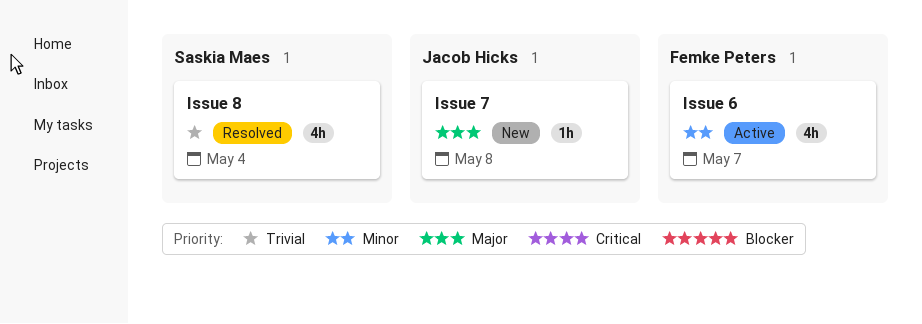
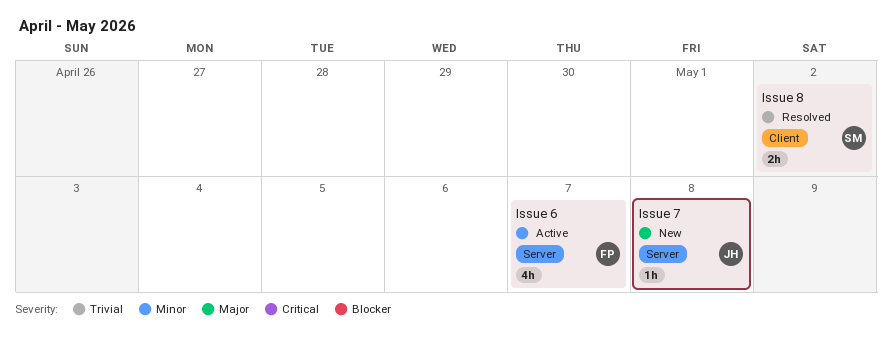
Issue 8, estimate: 4h -> 2h
Issue 8, due: May 4 -> May 2

